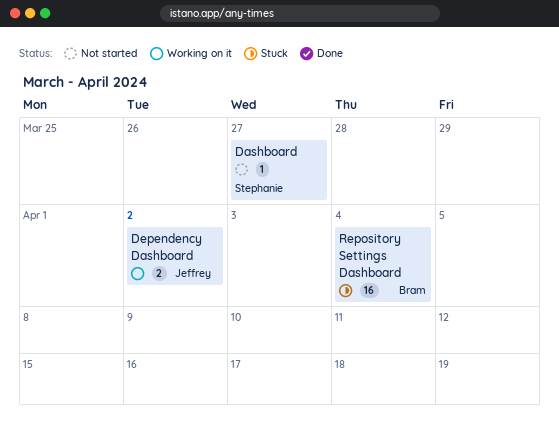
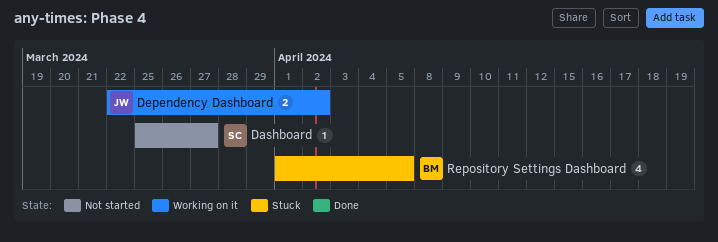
Repository Settings Dashboard, estimate: 16 -> 4
Repository Settings Dashboard, due: Apr 4 -> Apr 5

